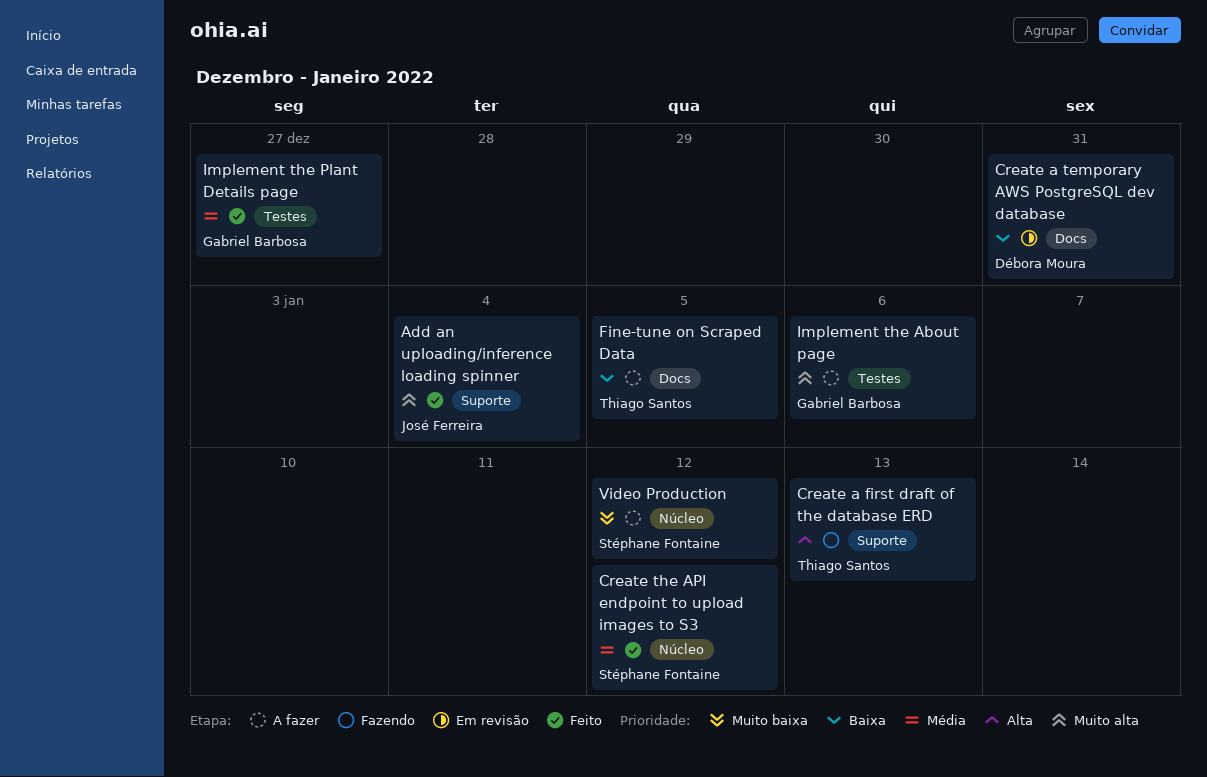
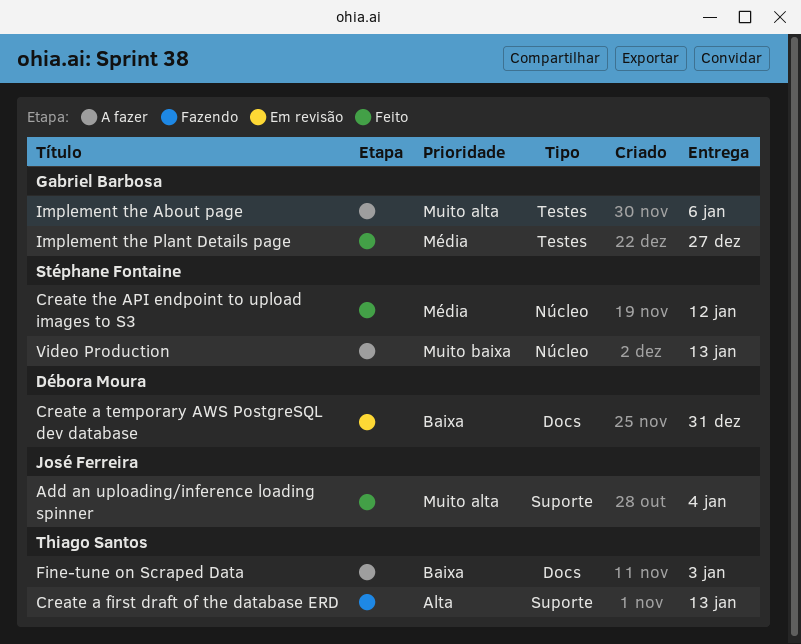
Fine-tune on Scraped Data, due: Jan 5 -> Jan 3
Video Production, due: Jan 12 -> Jan 13

